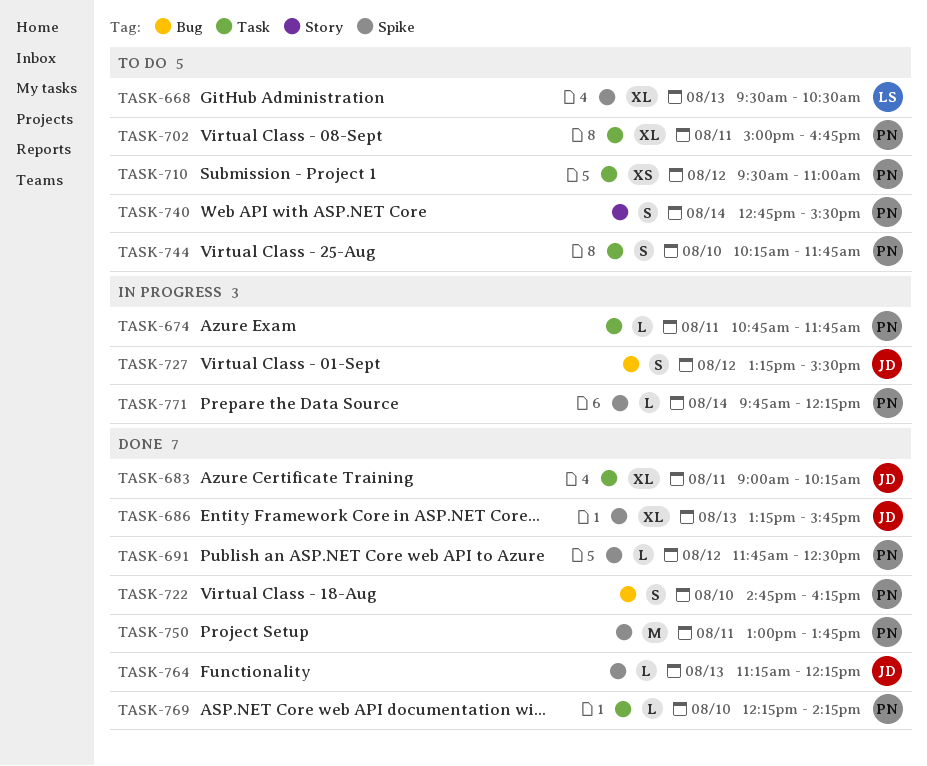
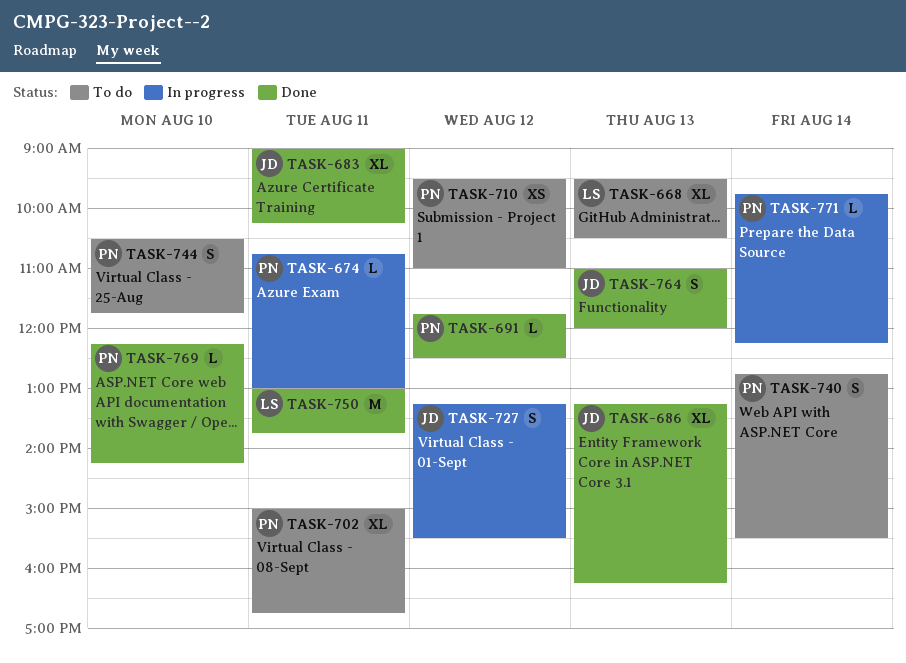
TASK-674, ends: 11:45 -> 13:00
TASK-686, ends: 15:45 -> 16:15
TASK-722: present -> none
TASK-744, begins: 10:15 -> 10:30
TASK-750, owner: PN -> LS
TASK-764, estimate: L -> S
TASK-764, begins: 11:15 -> 11:00
TASK-764, ends: 12:15 -> 12:00

